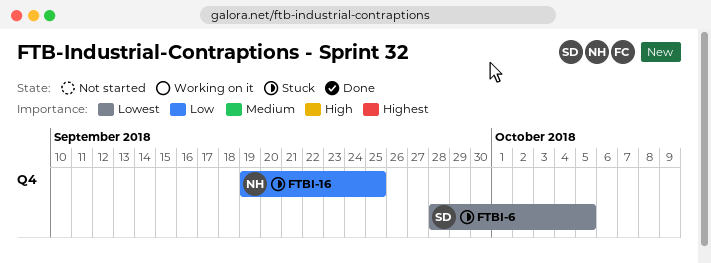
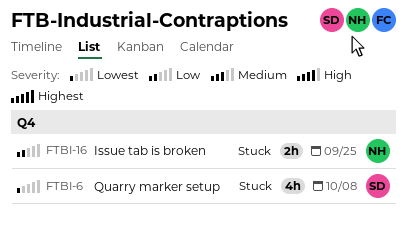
FTBI-6, due: Oct 5 -> Oct 8

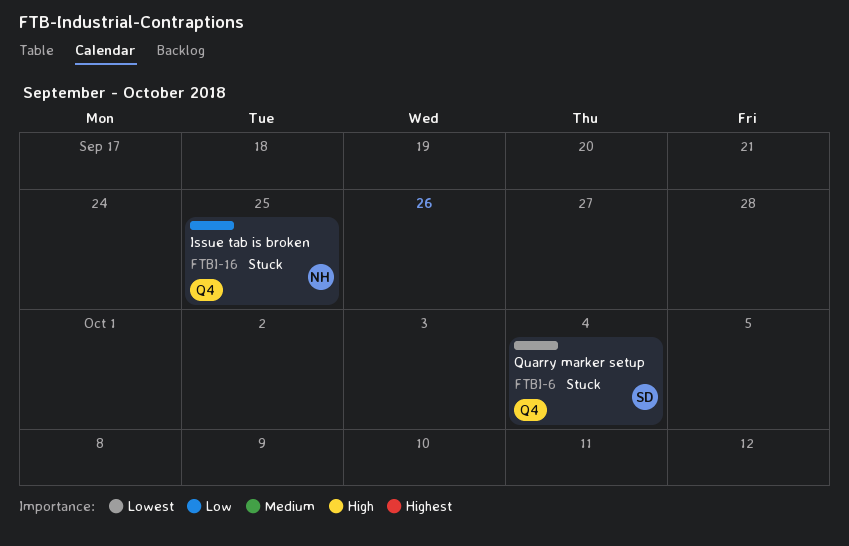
FTBI-6, due: Oct 8 -> Oct 4

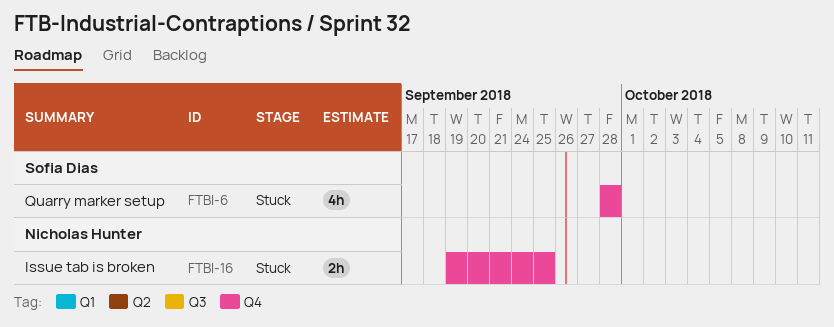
FTBI-6, due: Oct 4 -> Sep 28

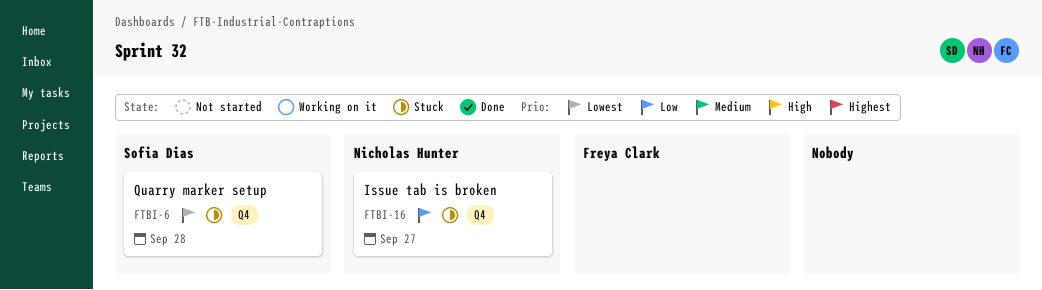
FTBI-16, due: Sep 25 -> Sep 27

